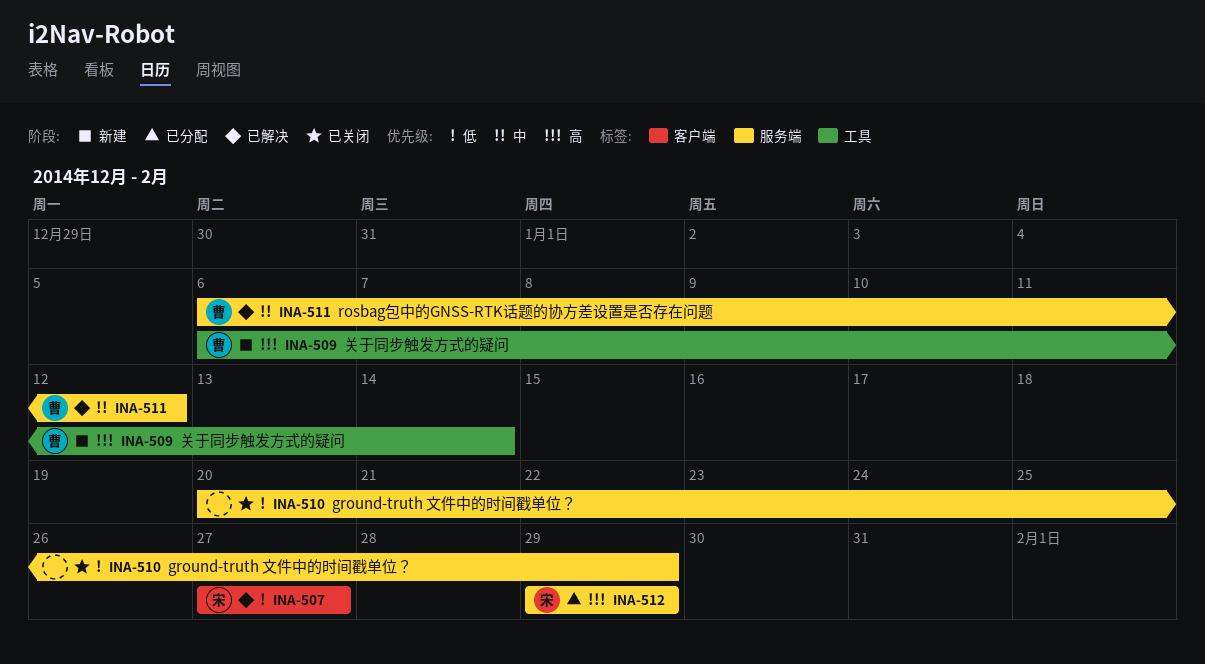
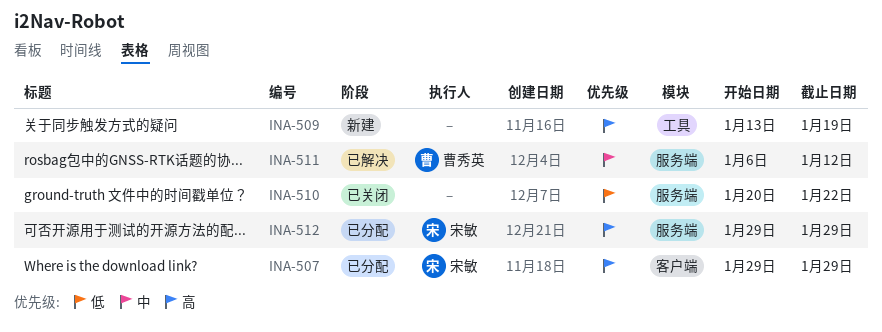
INA-507, status: 已解决 -> 已分配
INA-507, priority: 低 -> 高
INA-507, start: Jan 27 -> Jan 29
INA-507, due: Jan 27 -> Jan 29
INA-509, owner: 曹秀英 -> none
INA-509, start: Jan 6 -> Jan 13
INA-509, due: Jan 14 -> Jan 19
INA-510, due: Jan 29 -> Jan 22

